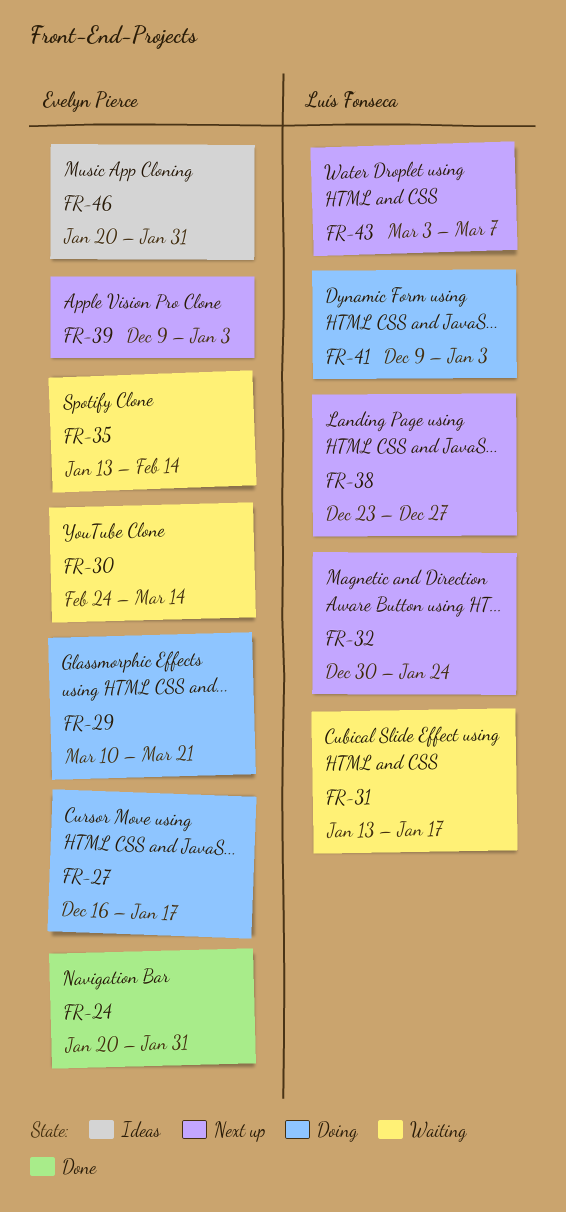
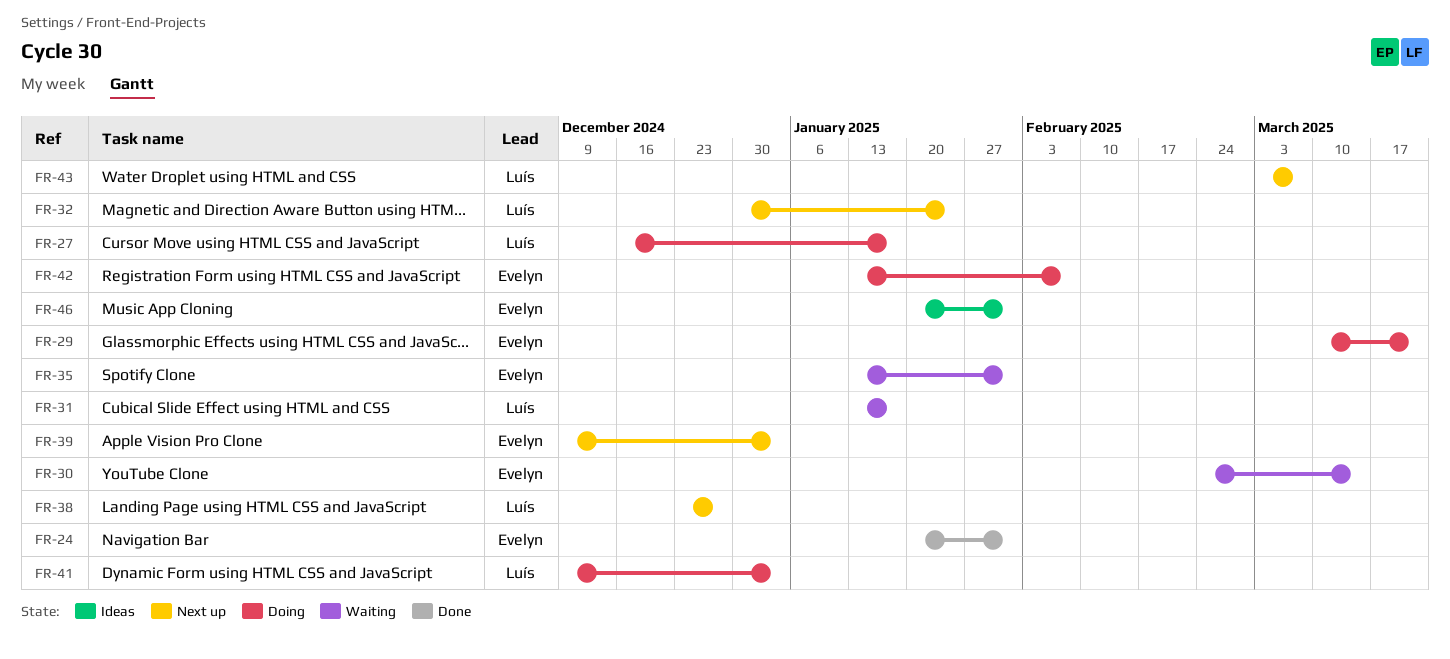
FR-27, owner: Evelyn Pierce -> Luís Fonseca
FR-35, due: Feb 14 -> Jan 31
FR-42: none -> present

